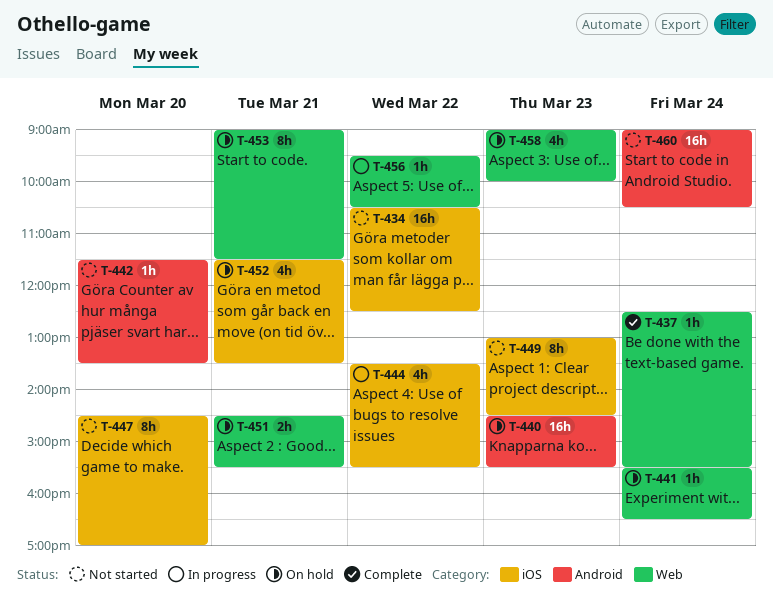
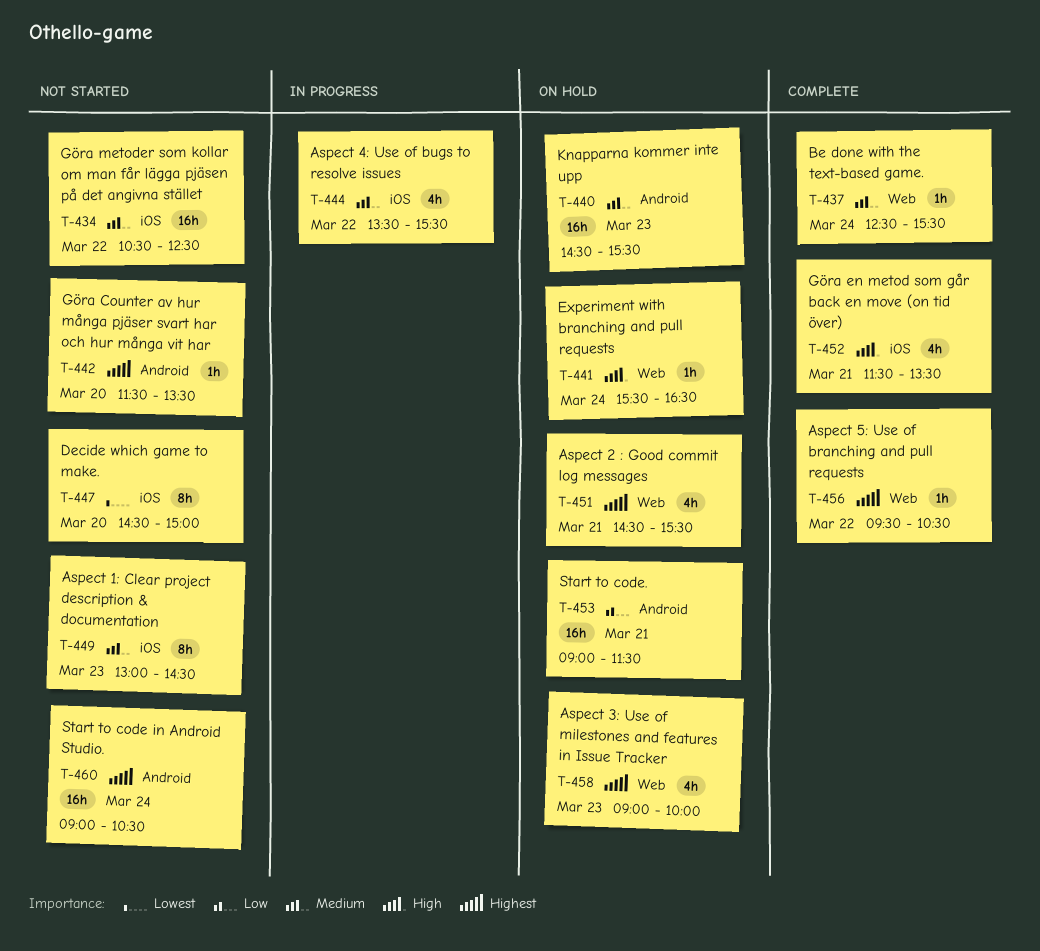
T-447, ends: 17:00 -> 15:00
T-451, estimate: 2h -> 4h
T-452, status: On hold -> Complete
T-453, label: Web -> Android
T-453, estimate: 8h -> 16h
T-456, status: In progress -> Complete

